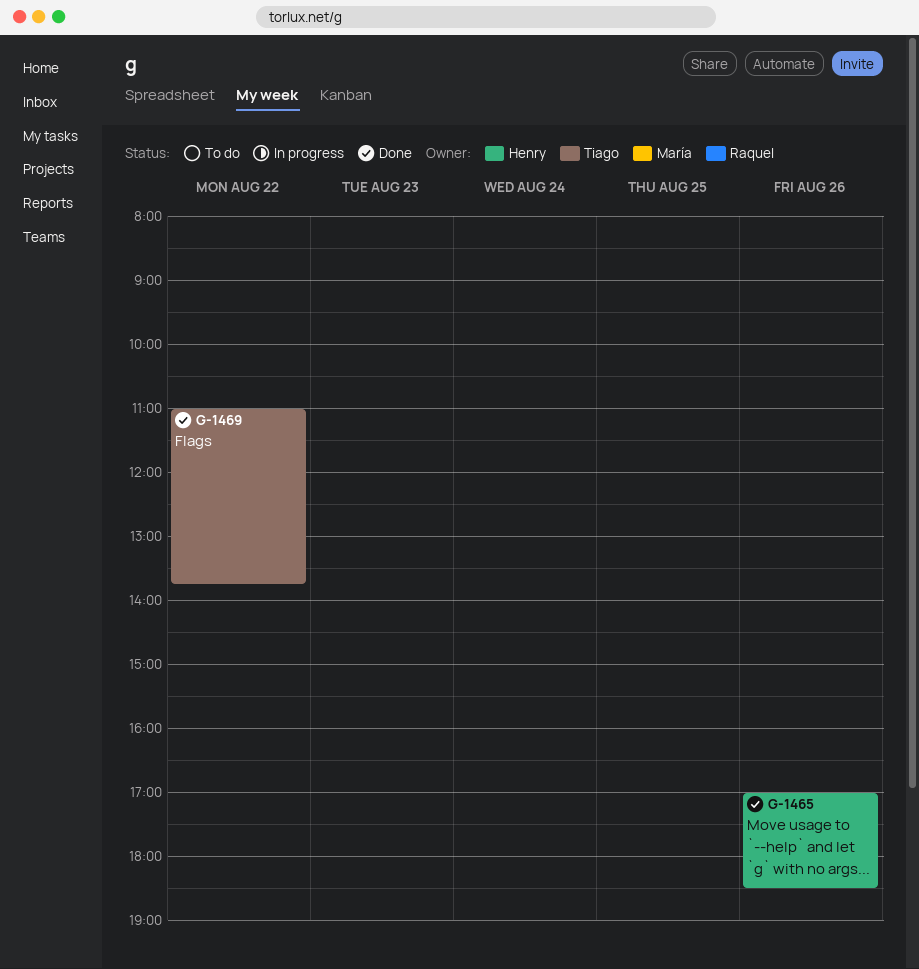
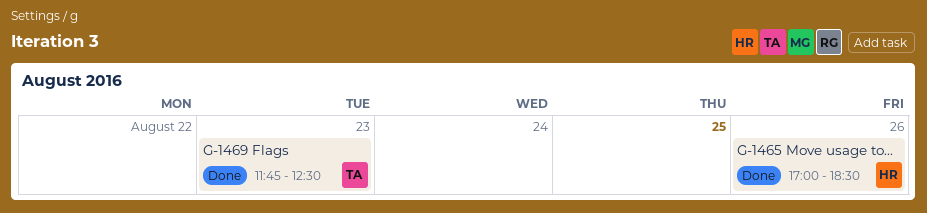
G-1469, day: Aug 22 -> Aug 23
G-1469, begins: 11:00 -> 11:45
G-1469, ends: 13:45 -> 12:30

